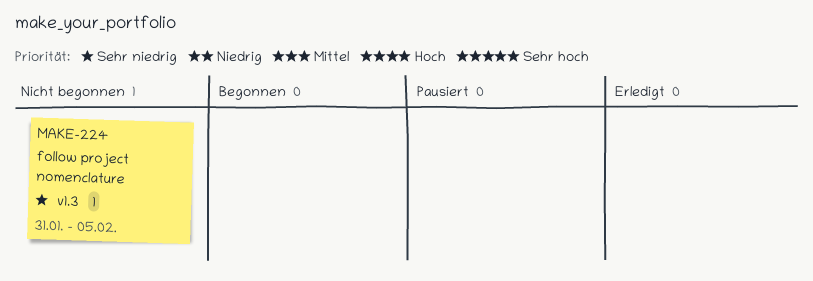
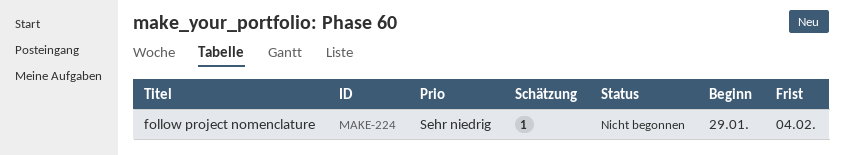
MAKE-224, start: Jan 31 -> Jan 29
MAKE-224, due: Feb 5 -> Feb 4

